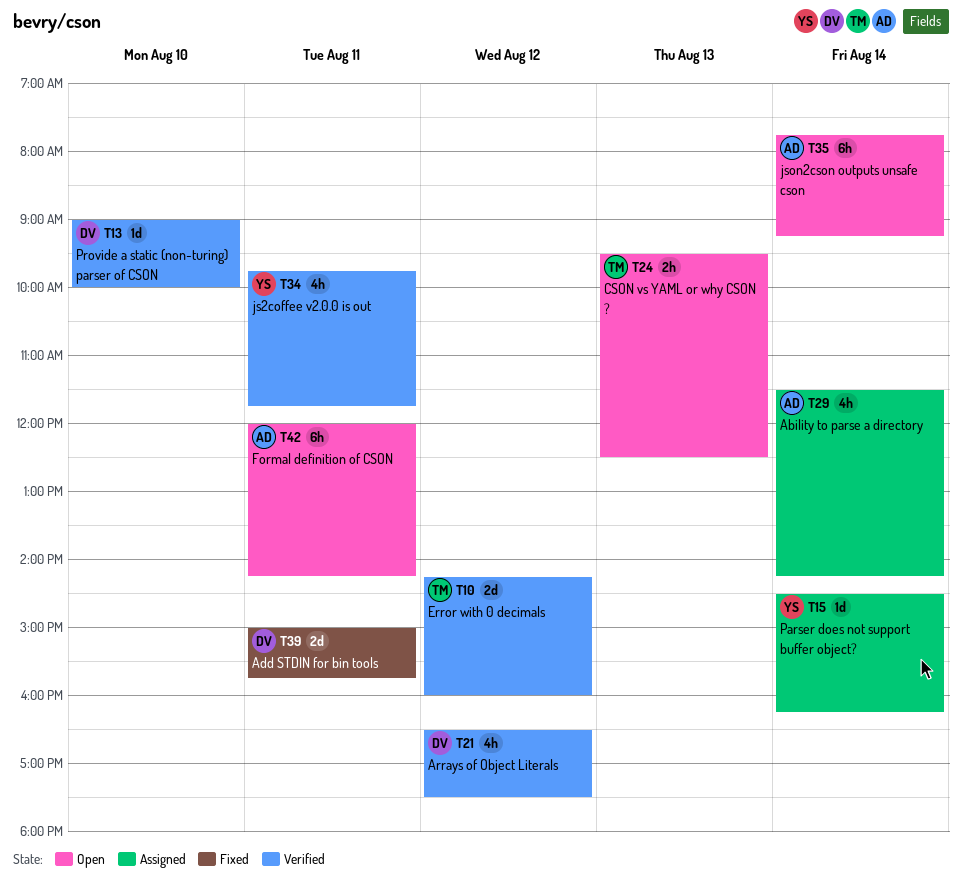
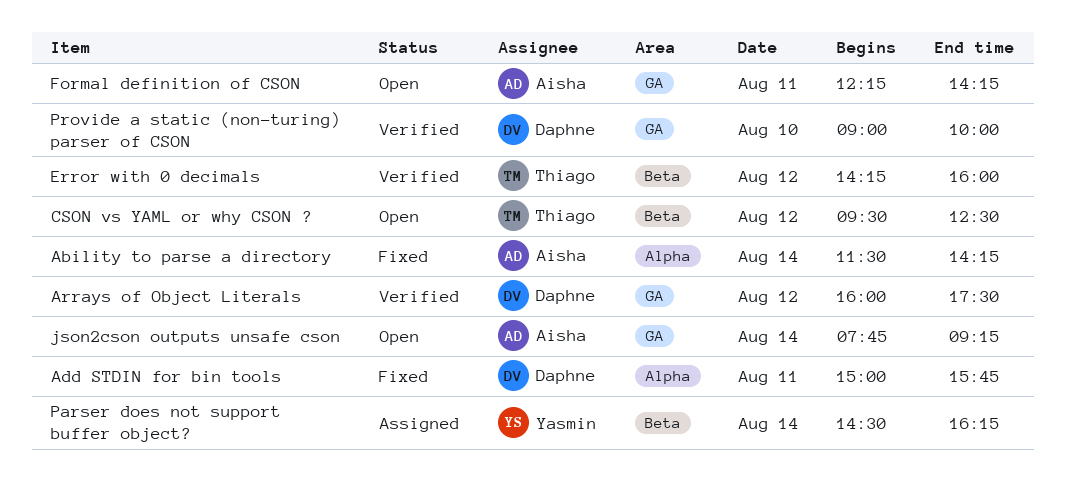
Ability to parse a directory, status: Assigned -> Fixed
Arrays of Object Literals, begins: 16:30 -> 16:00
CSON vs YAML or why CSON ?, day: Aug 13 -> Aug 12
Formal definition of CSON, begins: 12:00 -> 12:15
js2coffee v2.0.0 is out: present -> none

